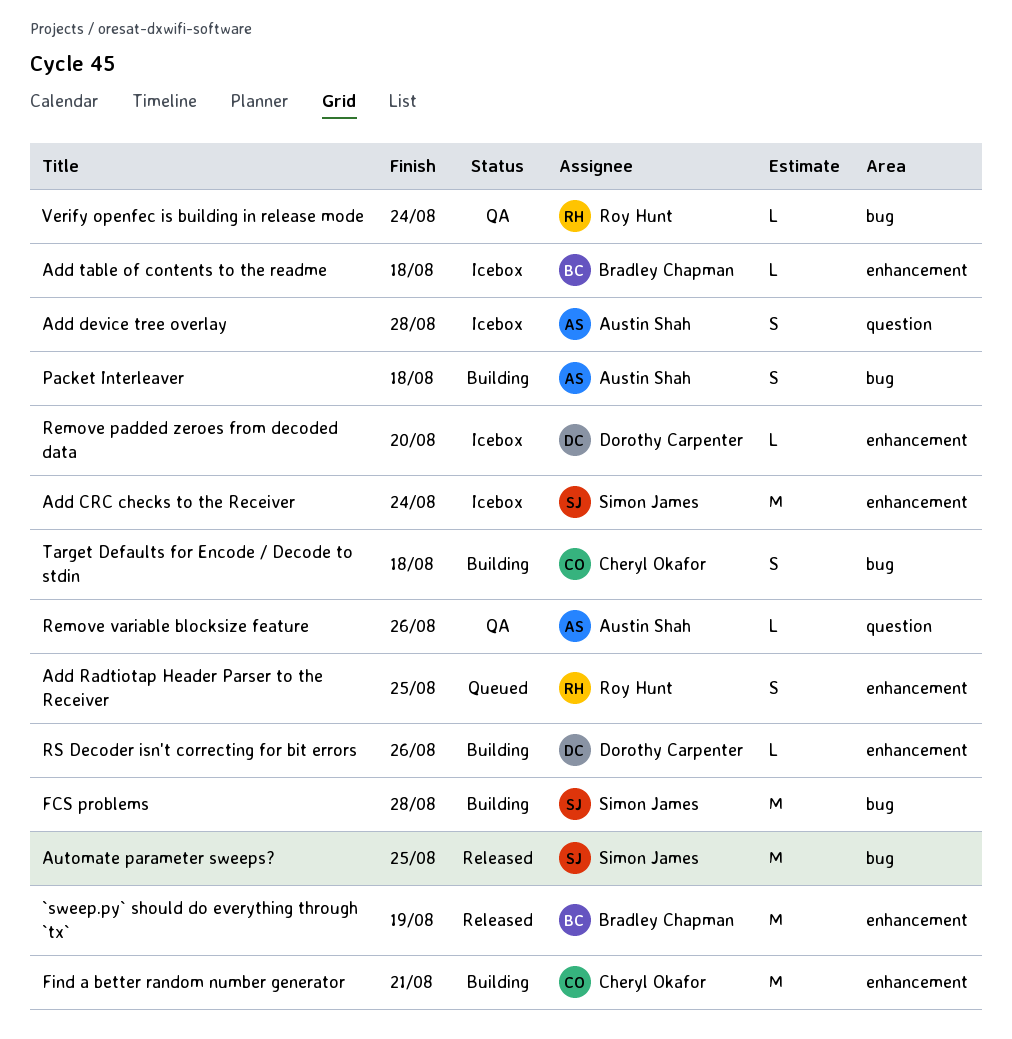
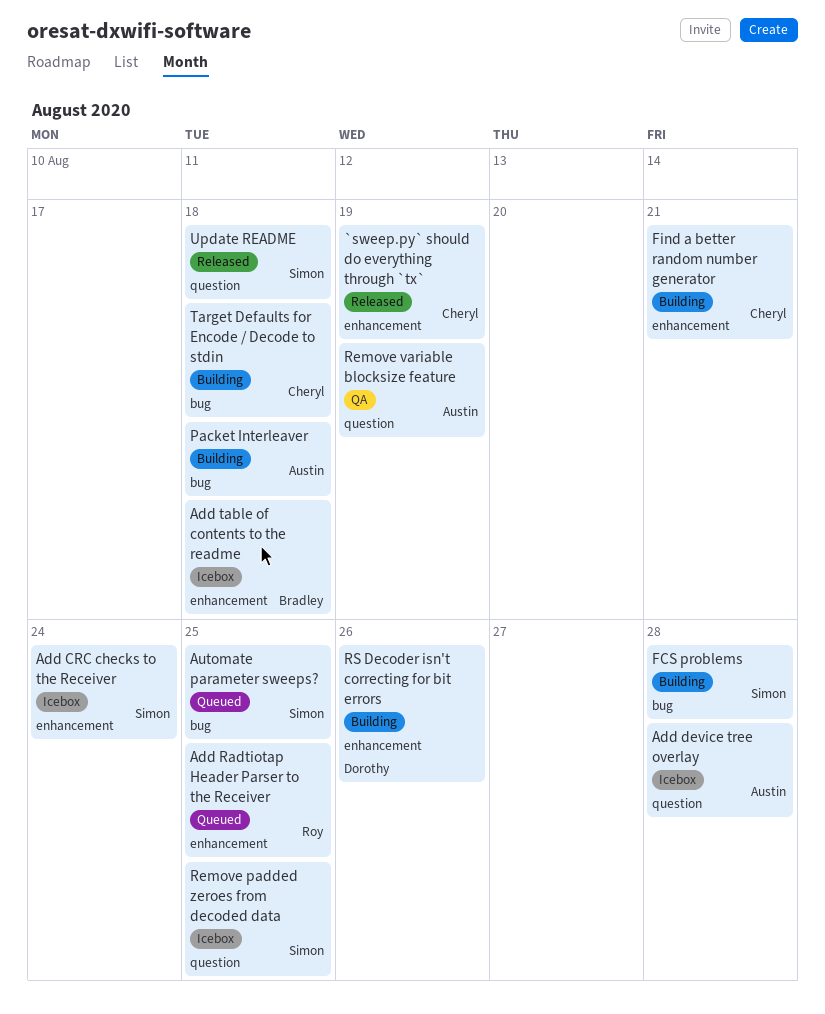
`sweep.py` should do everything through `tx`, owner: Bradley Chapman -> Cheryl Okafor
Automate parameter sweeps?, status: Released -> Queued
Remove padded zeroes from decoded data, owner: Dorothy Carpenter -> Simon James
Remove padded zeroes from decoded data, label: enhancement -> question
Remove padded zeroes from decoded data, due: Aug 20 -> Aug 25
Remove variable blocksize feature, due: Aug 26 -> Aug 19
Update README: none -> present
Verify openfec is building in release mode: present -> none

